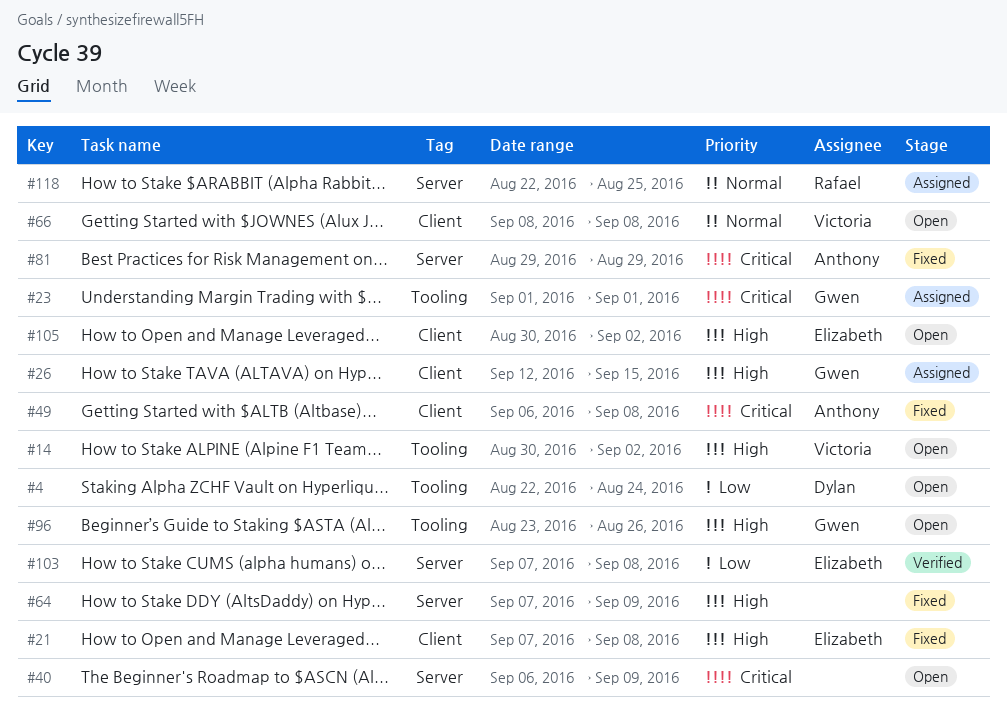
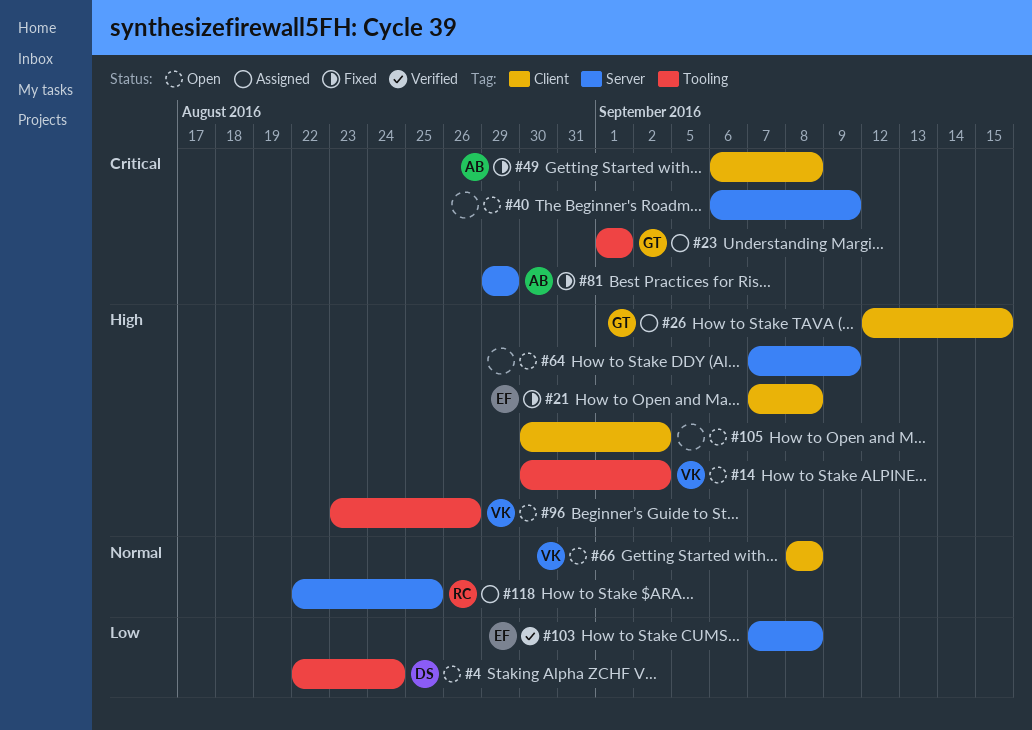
#64, status: Fixed -> Open
#96, owner: Gwen -> Victoria
#105, owner: Elizabeth -> none

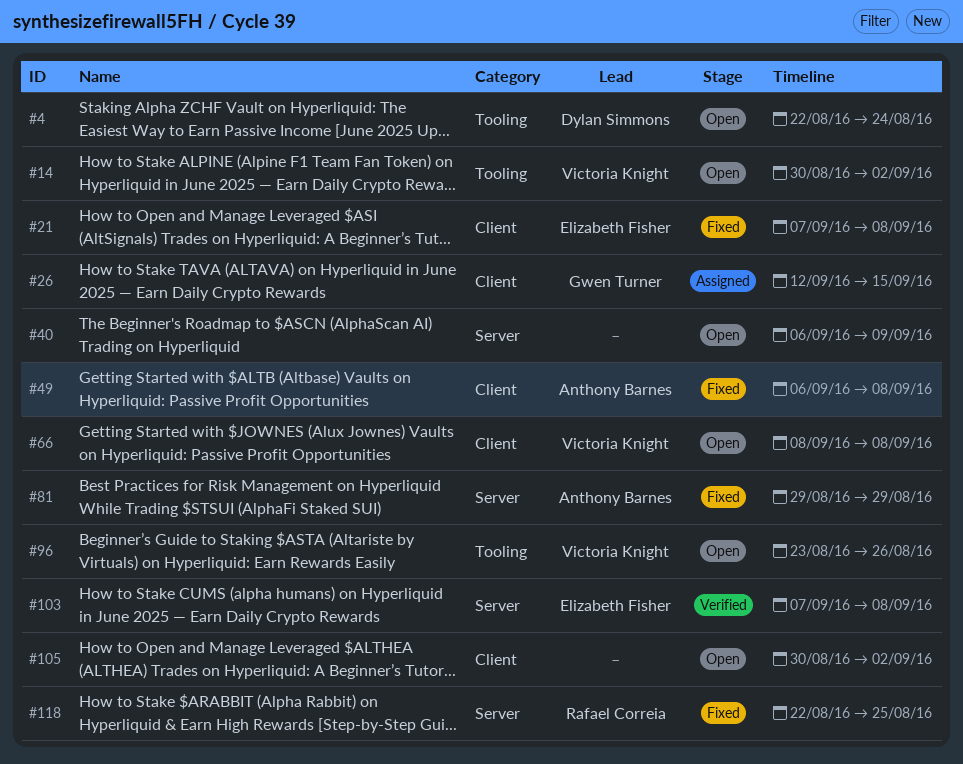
#23: present -> none
#64: present -> none
#118, status: Assigned -> Fixed

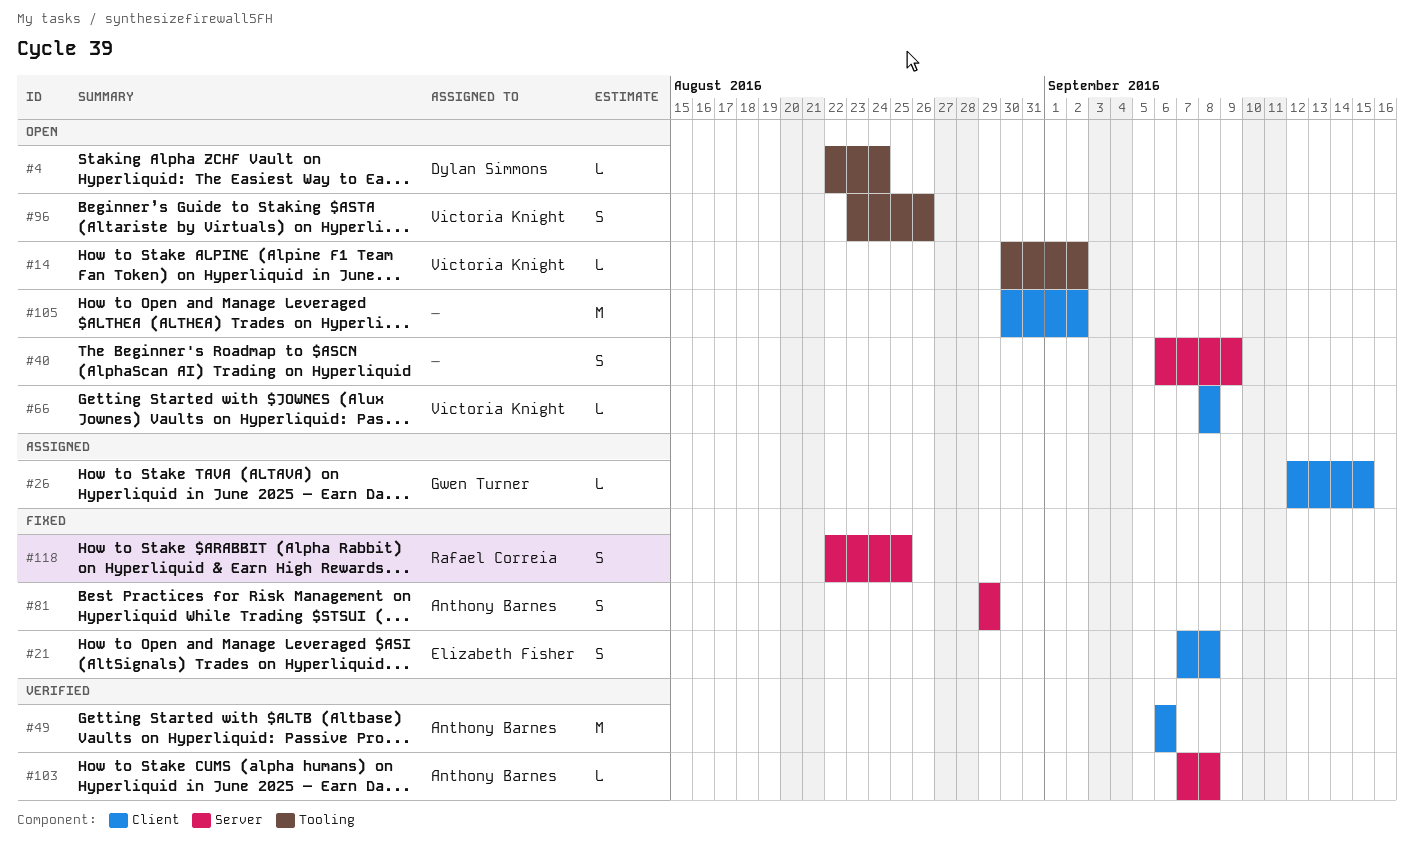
#49, status: Fixed -> Verified
#49, due: Sep 8 -> Sep 6
#103, owner: Elizabeth Fisher -> Anthony Barnes

